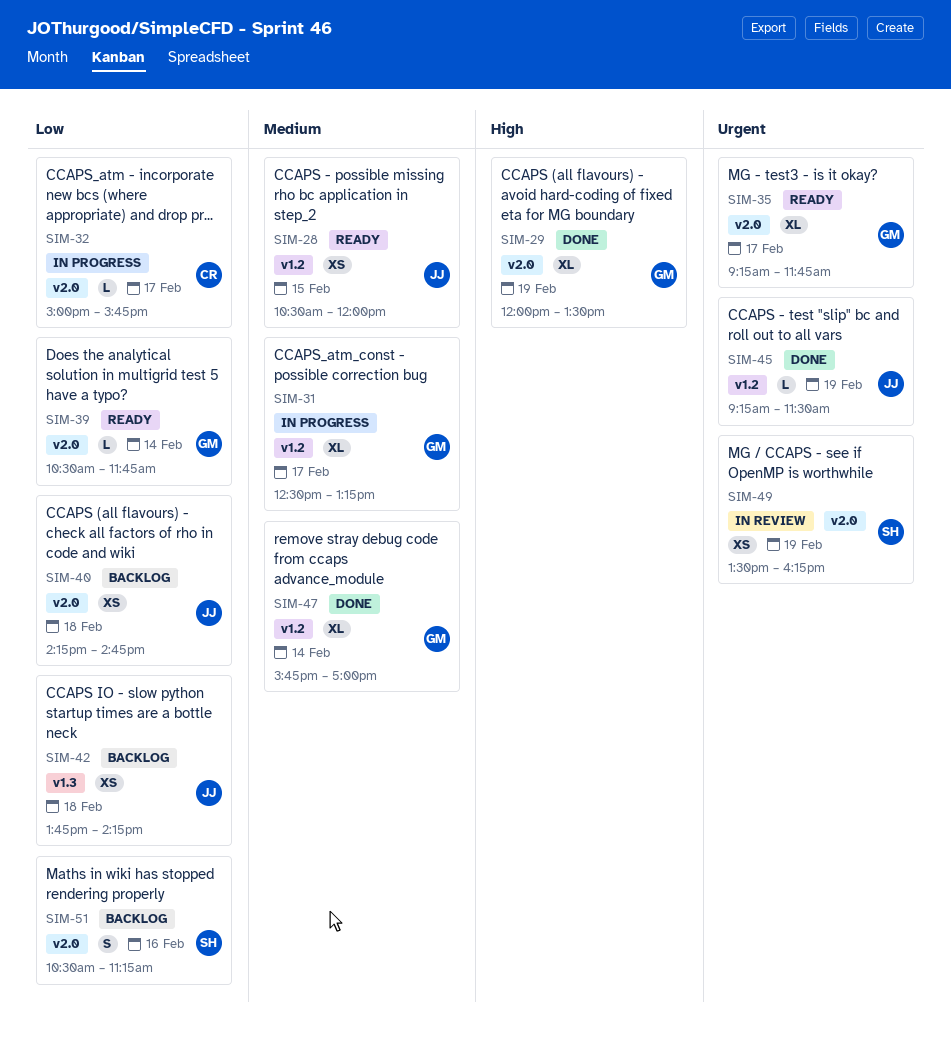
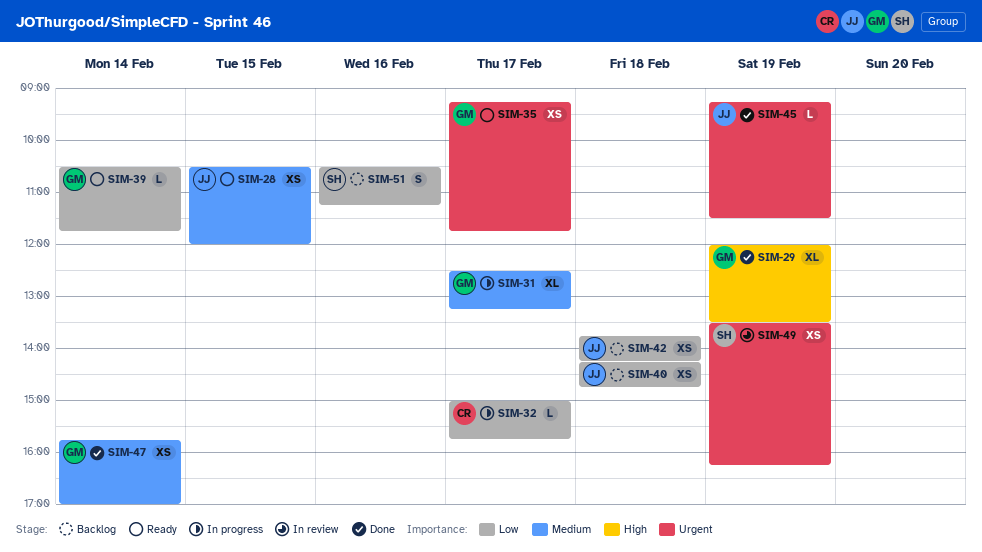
SIM-35, estimate: XL -> XS
SIM-47, estimate: XL -> XS

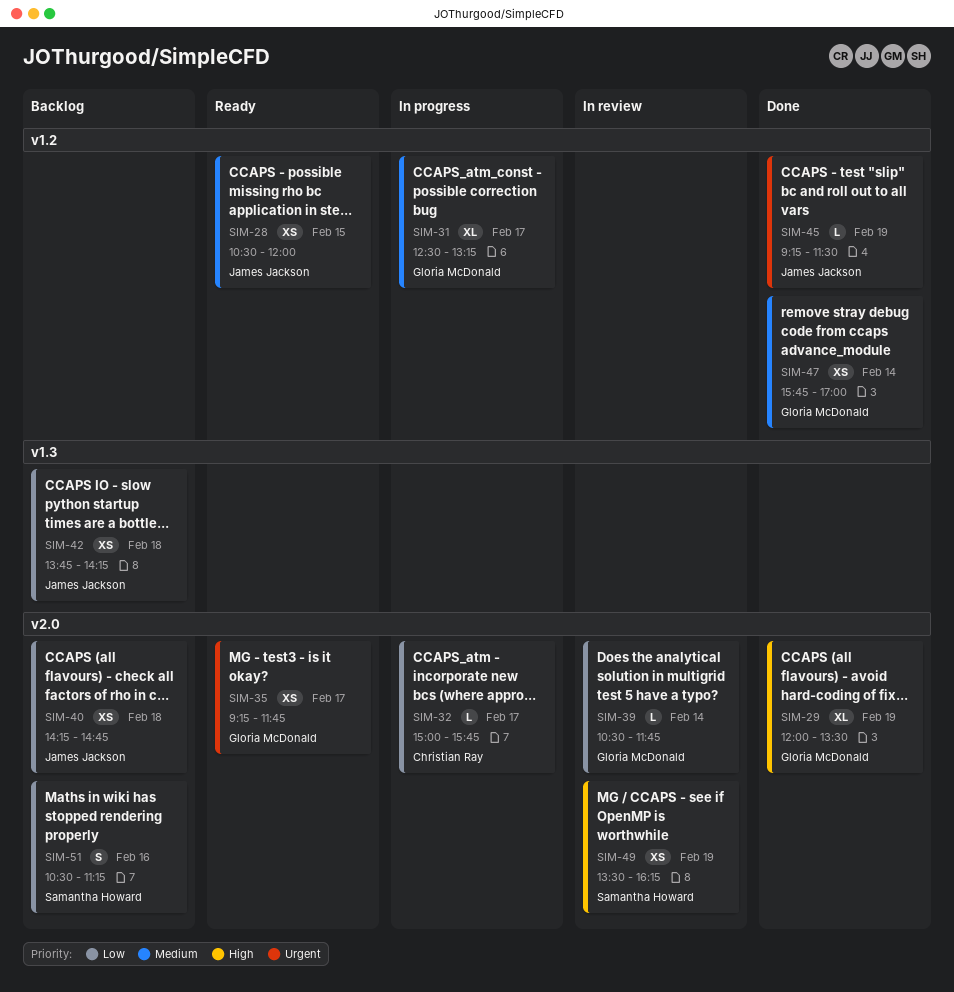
SIM-39, status: Ready -> In review
SIM-49, priority: Urgent -> High

